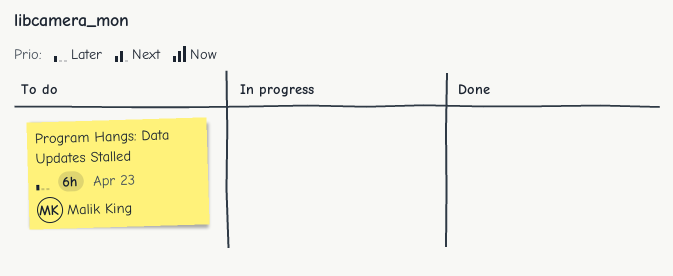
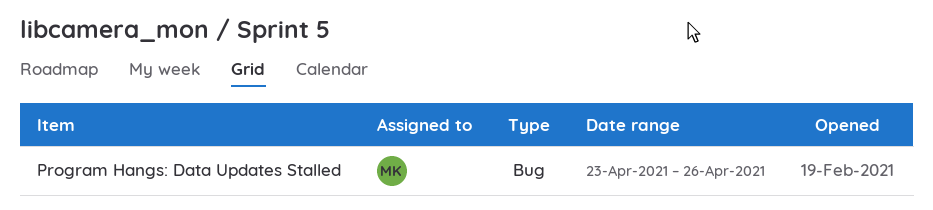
Program Hangs: Data Updates Stalled, due: Apr 23 -> Apr 26

